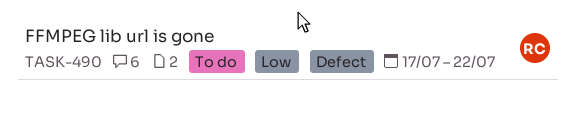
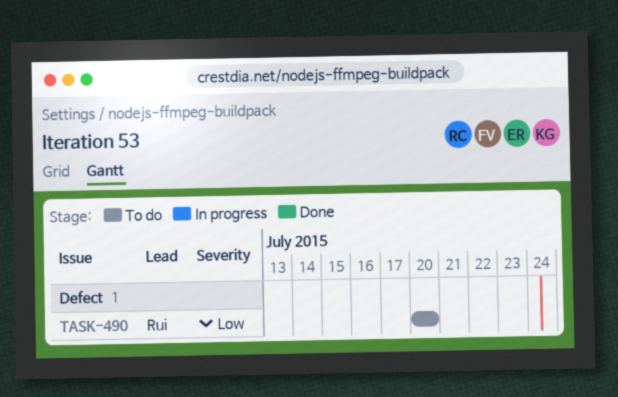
TASK-490, start: Jul 17 -> Jul 20
TASK-490, due: Jul 22 -> Jul 20

